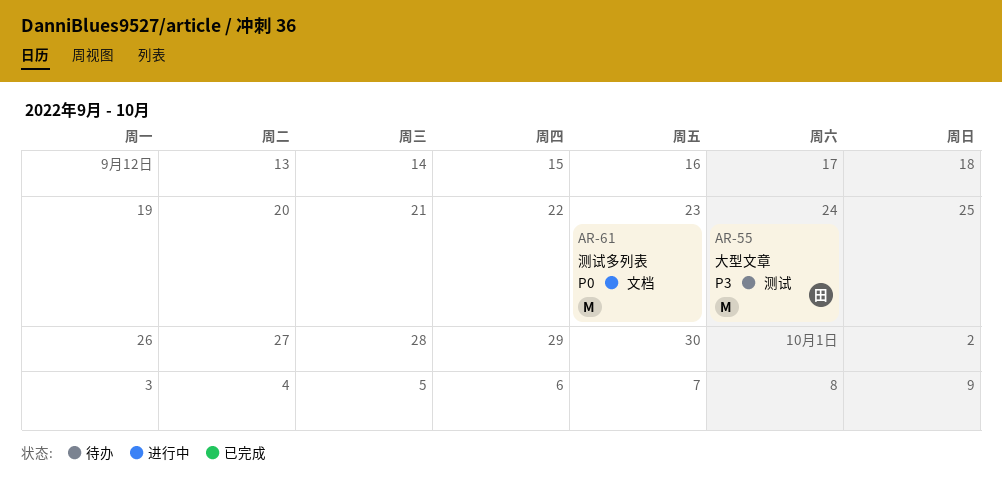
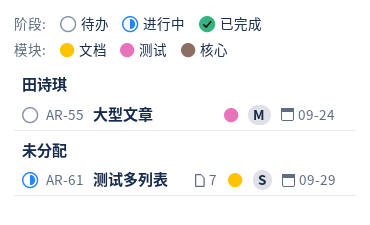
AR-61, estimate: M -> S
AR-61, due: Sep 23 -> Sep 29

